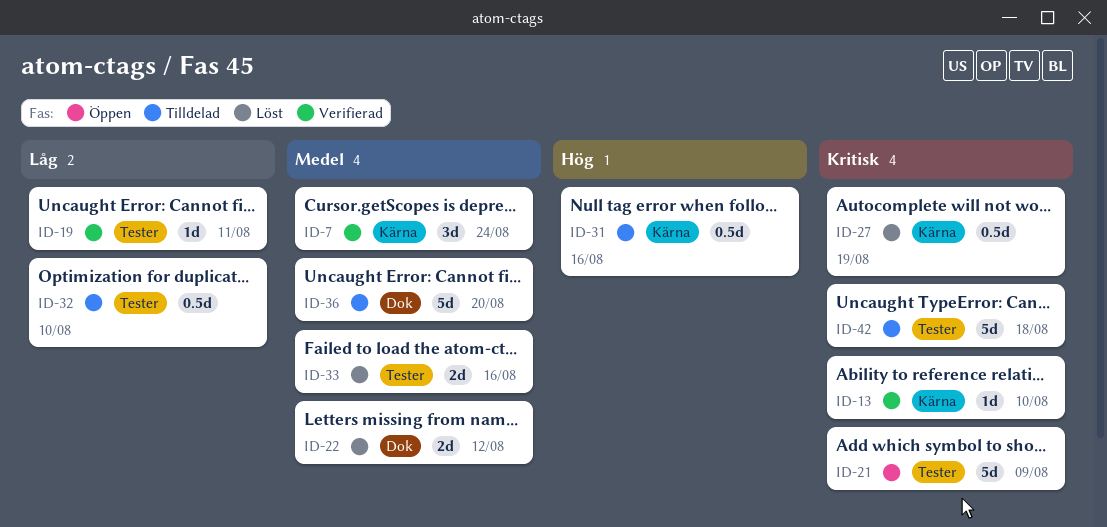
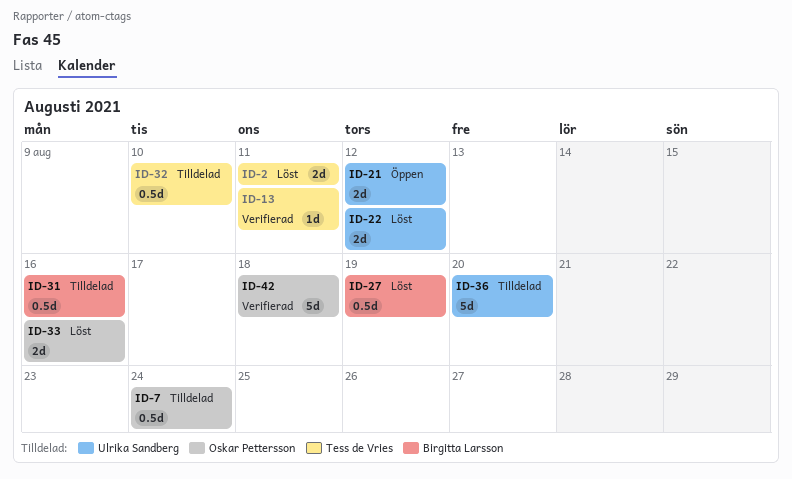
ID-2: none -> present
ID-7, status: Verifierad -> Tilldelad
ID-7, estimate: 3d -> 0.5d
ID-13, due: Aug 10 -> Aug 11
ID-19: present -> none
ID-21, estimate: 5d -> 2d
ID-21, due: Aug 9 -> Aug 12
ID-42, status: Tilldelad -> Verifierad

